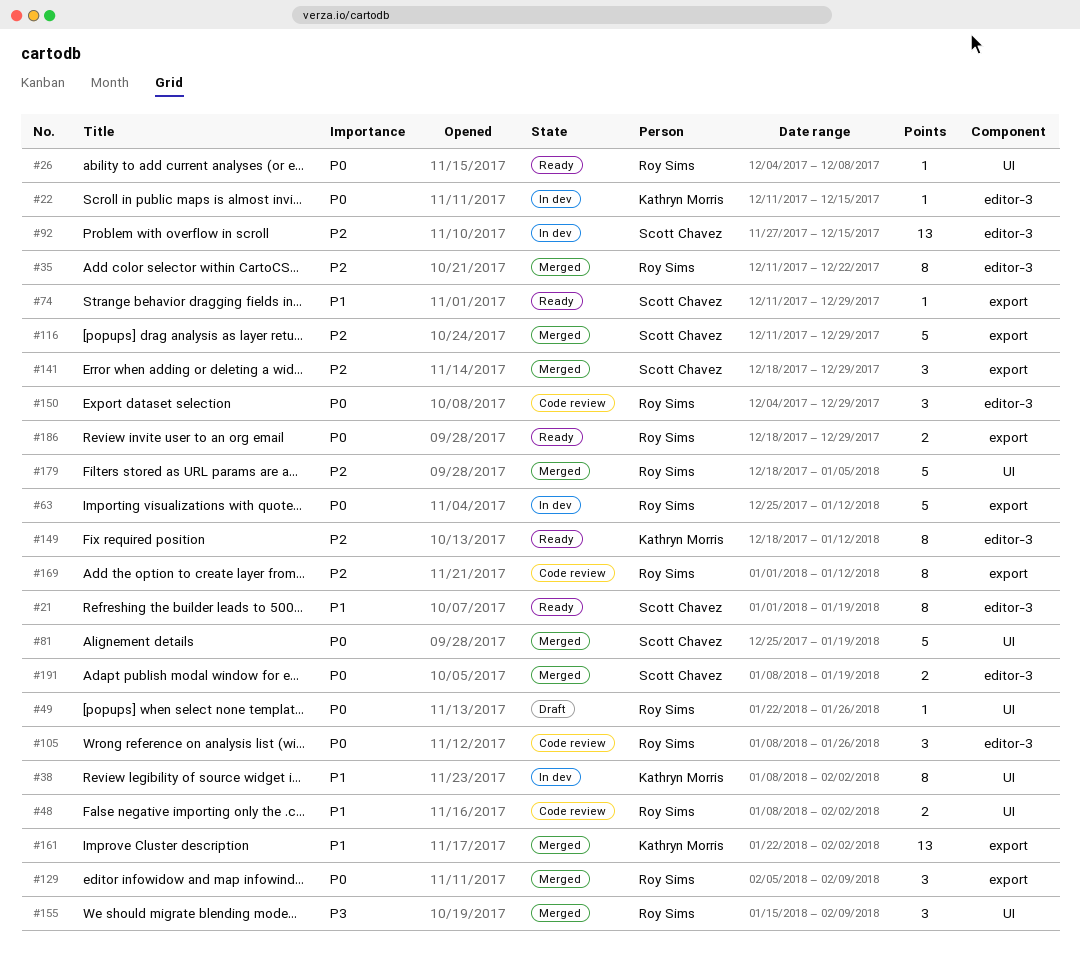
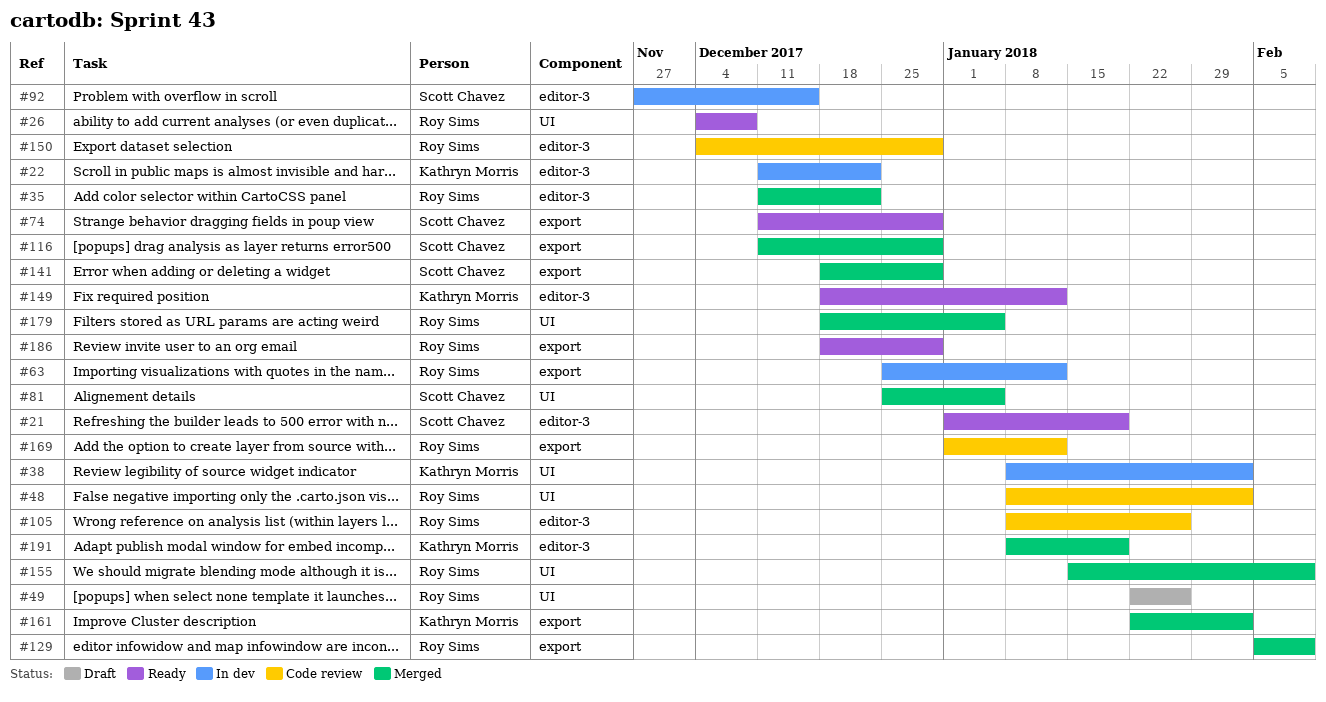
#22, due: Dec 15 -> Dec 22
#81, due: Jan 19 -> Jan 5
#191, owner: Scott Chavez -> Kathryn Morris

